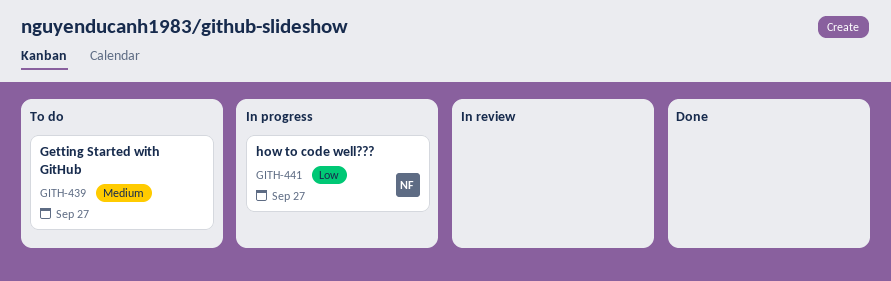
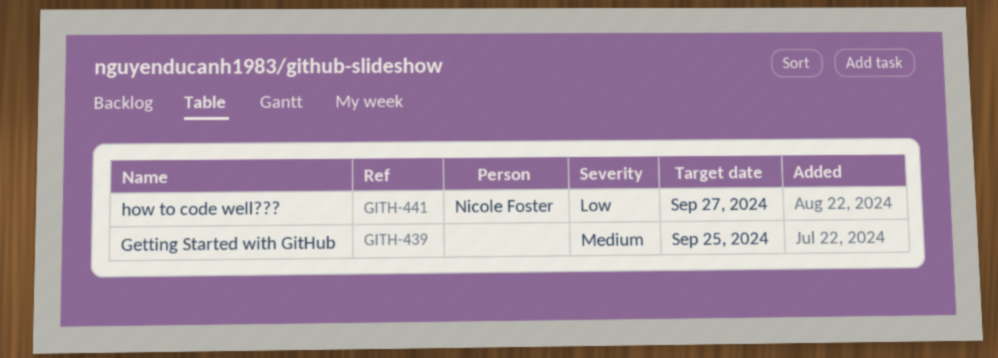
GITH-439, due: Sep 27 -> Sep 25

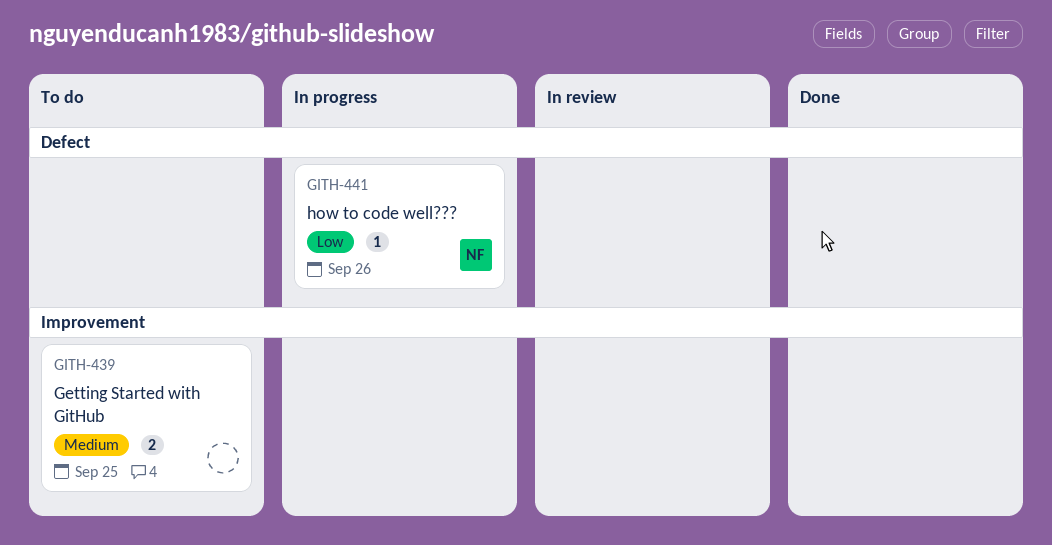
GITH-441, due: Sep 27 -> Sep 26

